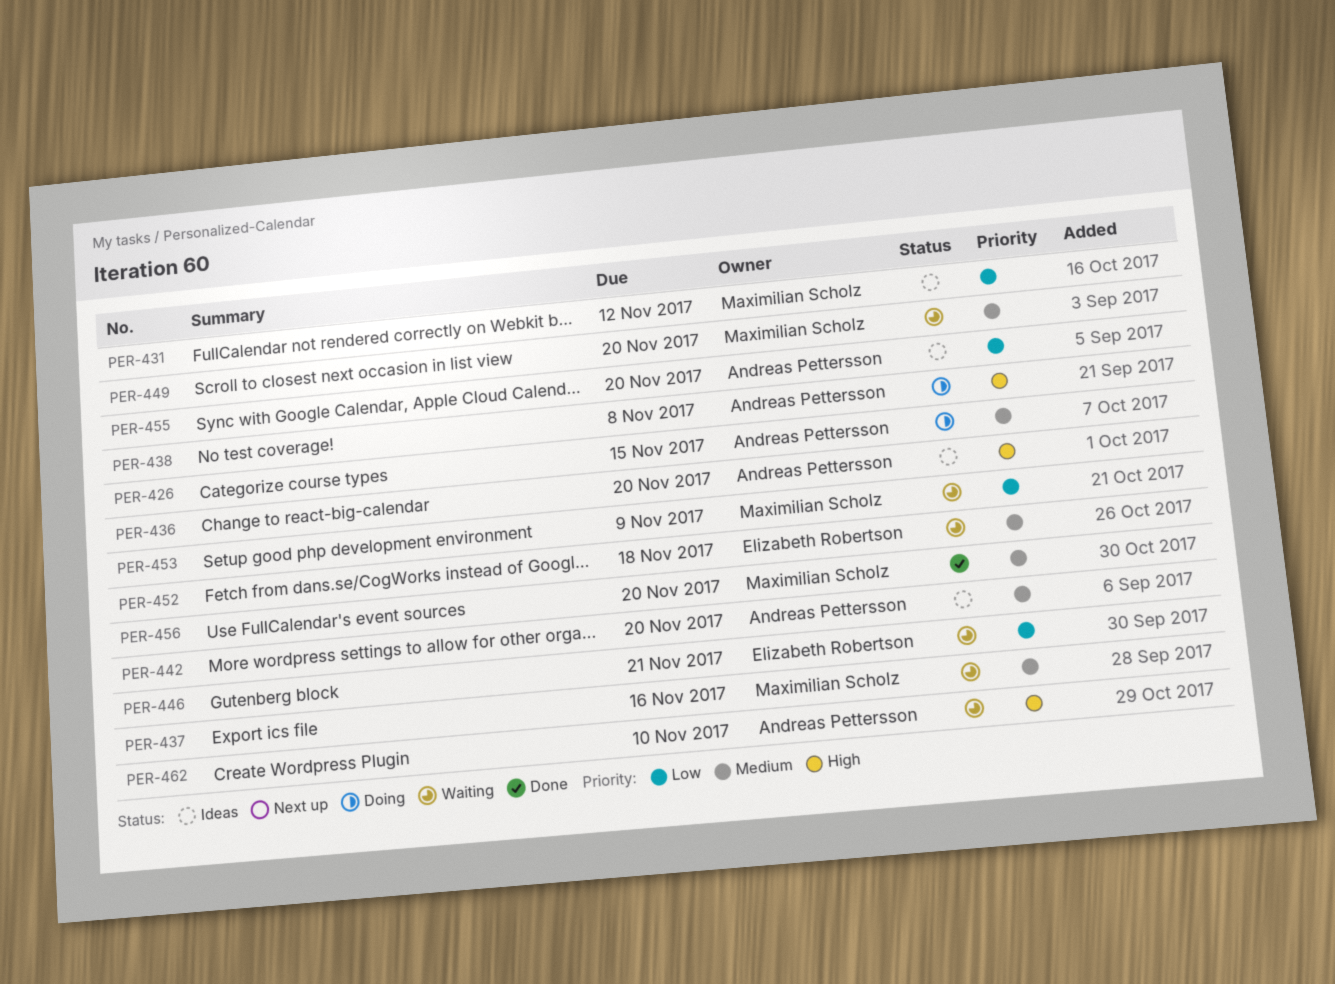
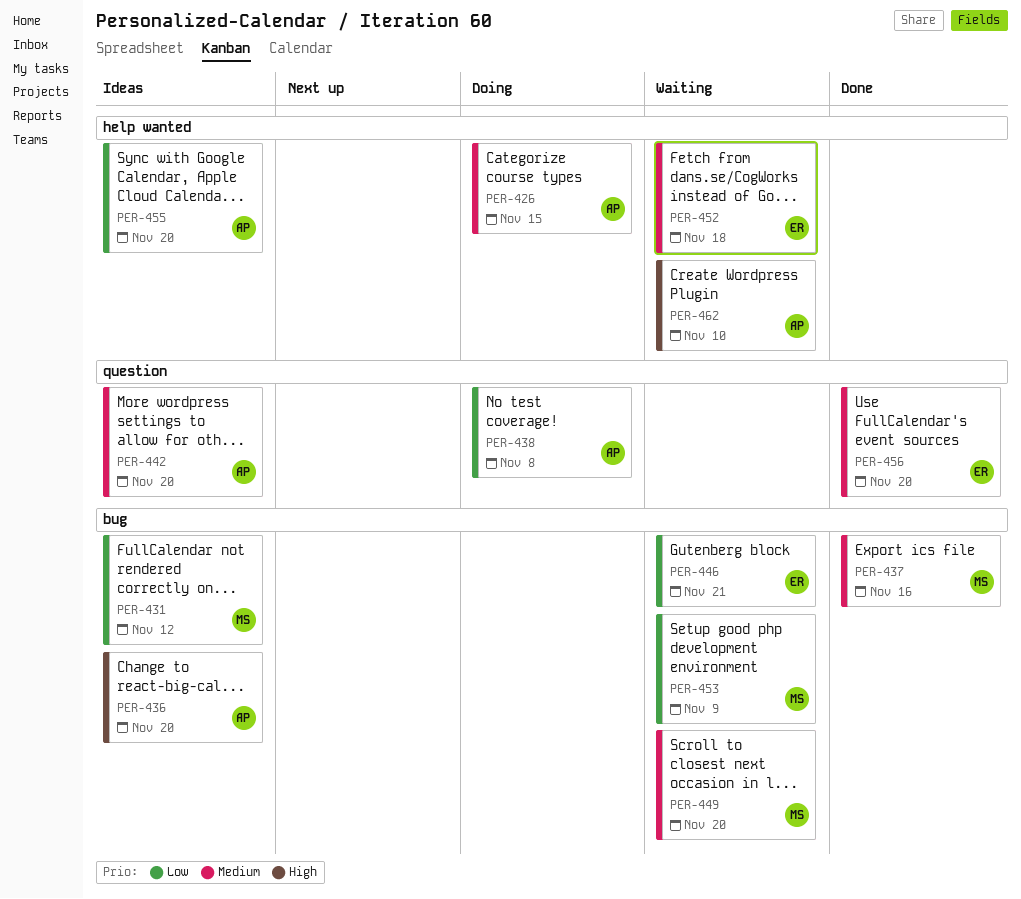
PER-437, status: Waiting -> Done
PER-438, priority: High -> Low
PER-456, owner: Maximilian Scholz -> Elizabeth Robertson

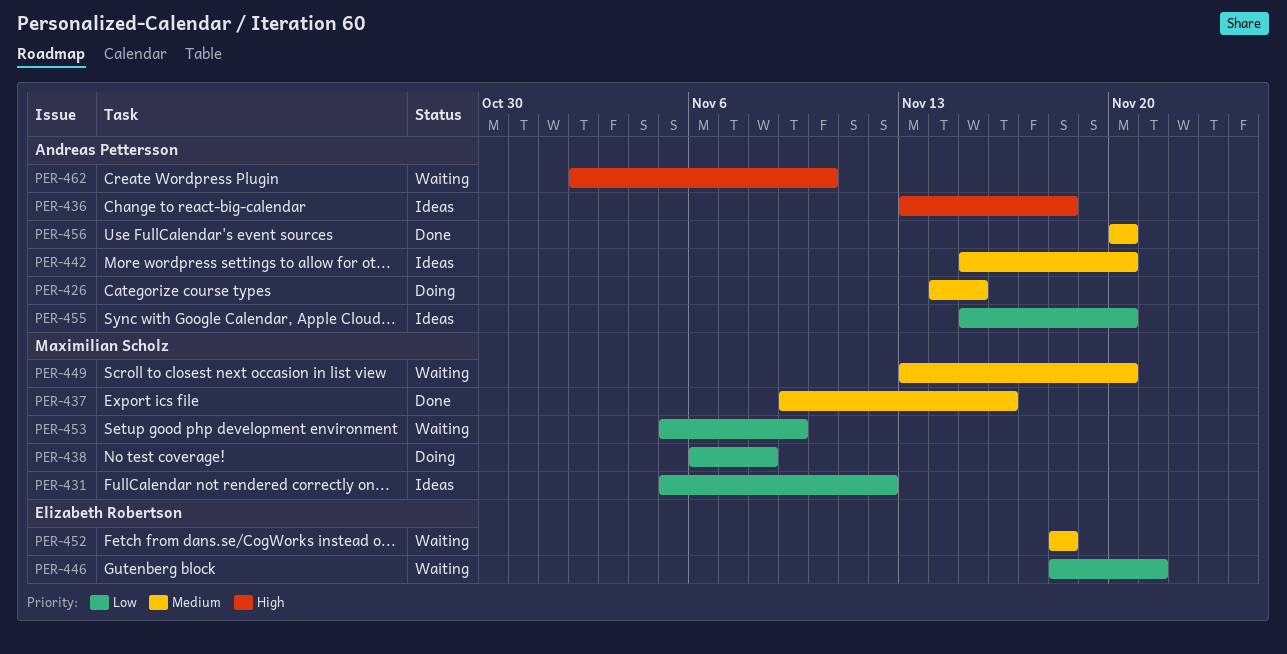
PER-436, due: Nov 20 -> Nov 18
PER-438, owner: Andreas Pettersson -> Maximilian Scholz
PER-456, owner: Elizabeth Robertson -> Andreas Pettersson

